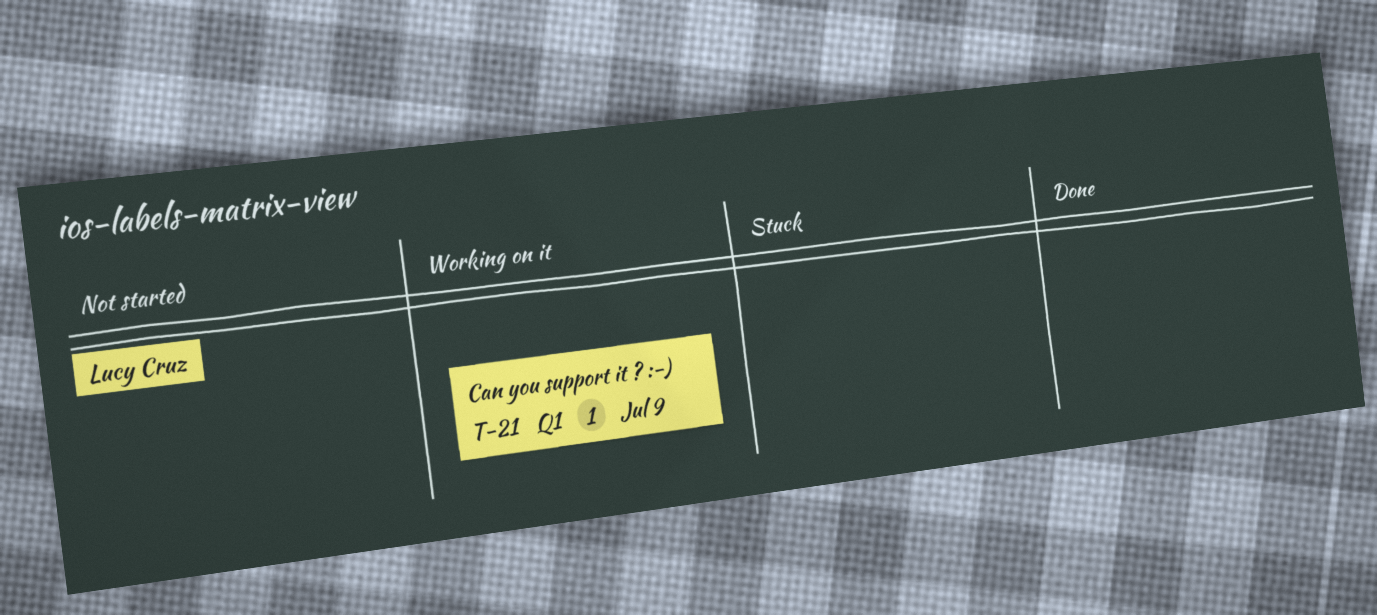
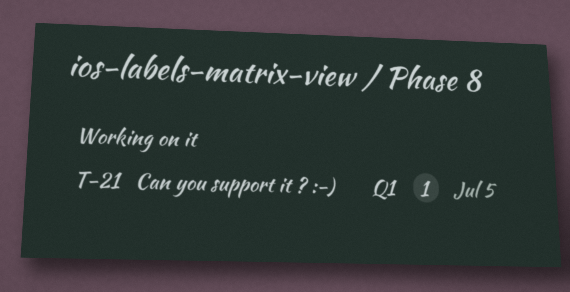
T-21, due: Jul 9 -> Jul 5

